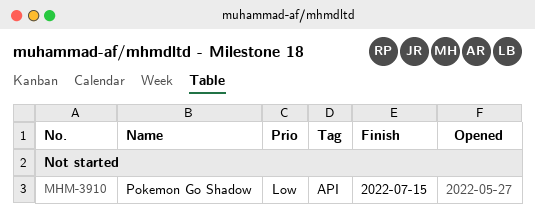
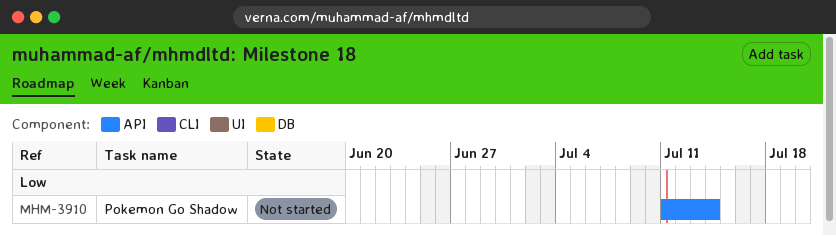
MHM-3910, due: Jul 15 -> Jul 14

